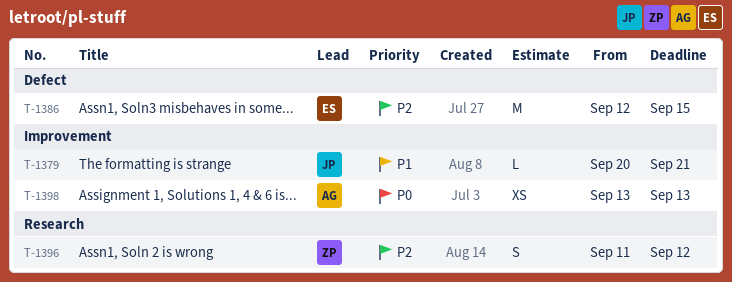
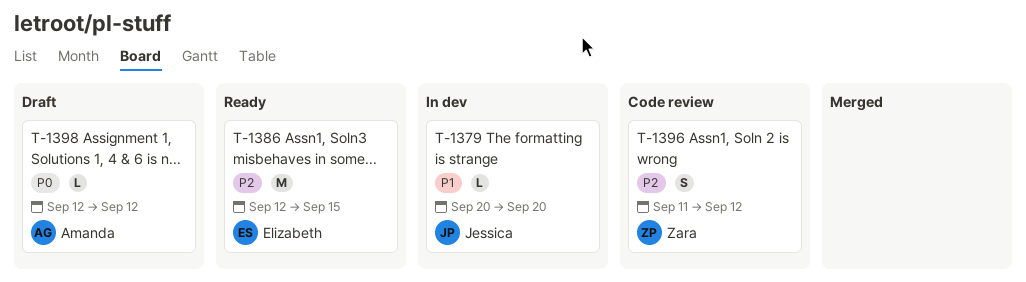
T-1379, due: Sep 21 -> Sep 20
T-1398, estimate: XS -> L
T-1398, start: Sep 13 -> Sep 12
T-1398, due: Sep 13 -> Sep 12

